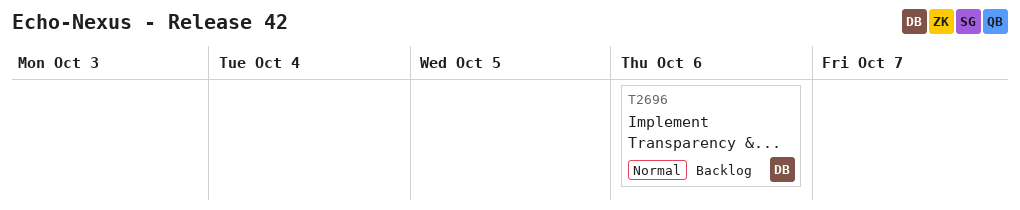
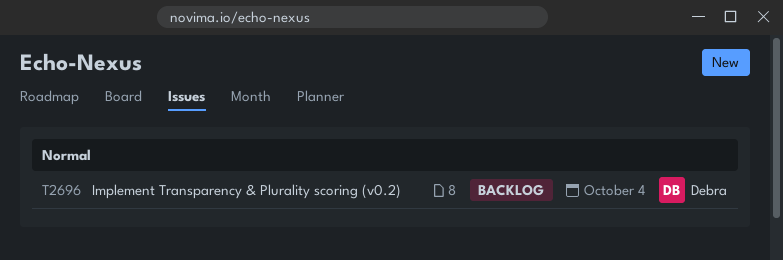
T2696, due: Oct 6 -> Oct 4

